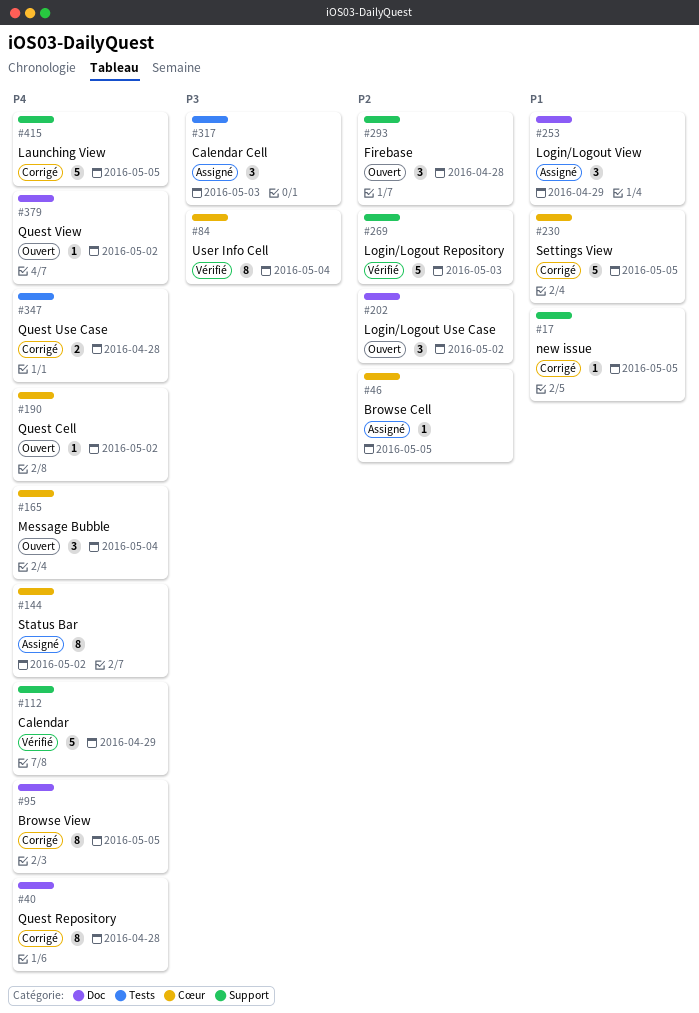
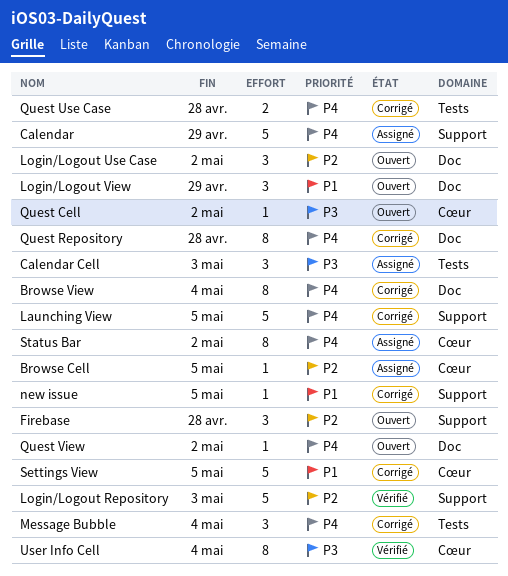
Browse View, due: May 5 -> May 4
Calendar, status: Vérifié -> Assigné
Login/Logout View, status: Assigné -> Ouvert
Message Bubble, status: Ouvert -> Corrigé
Message Bubble, label: Cœur -> Tests
Quest Cell, priority: P4 -> P3

